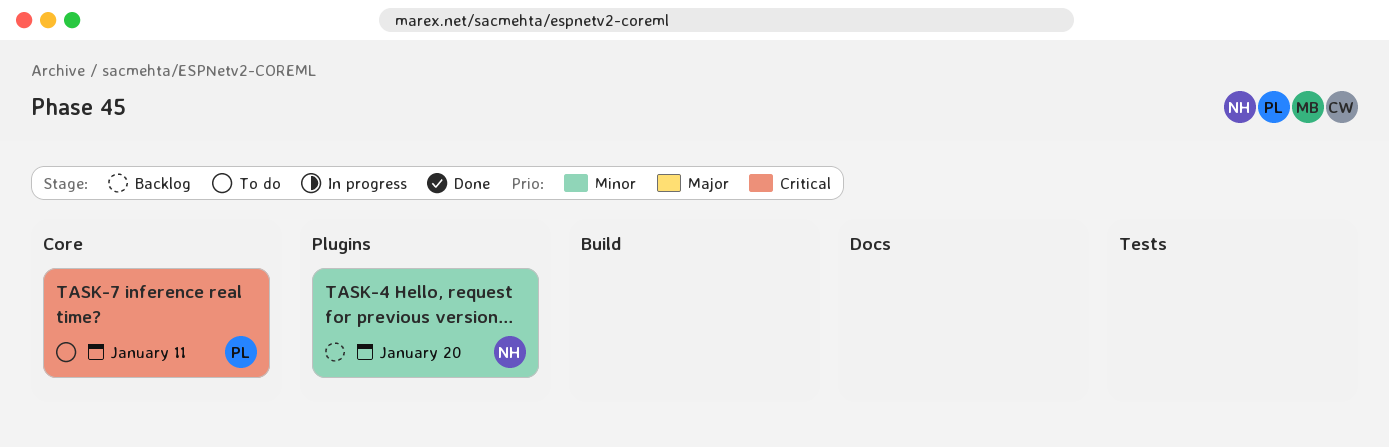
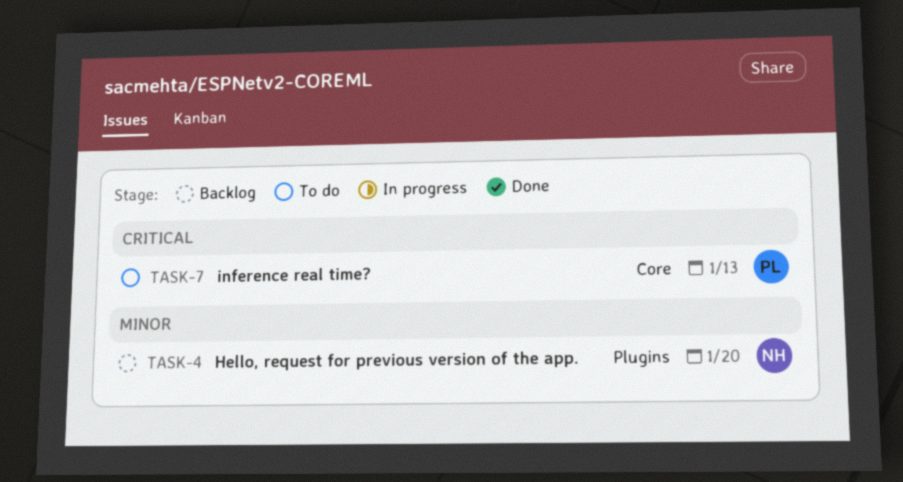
TASK-7, due: Jan 11 -> Jan 13

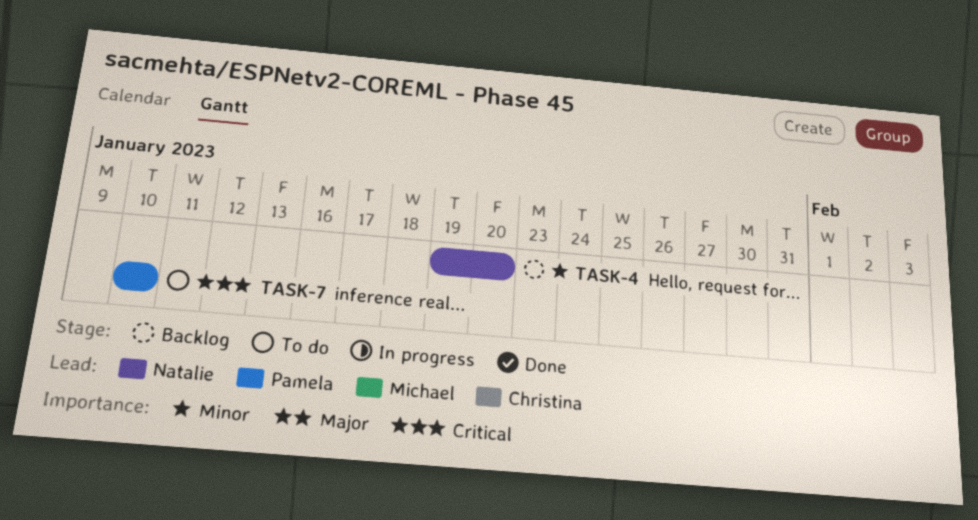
TASK-7, due: Jan 13 -> Jan 10

